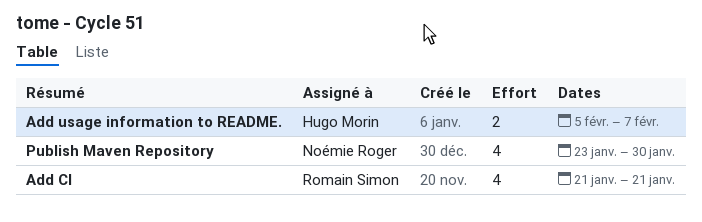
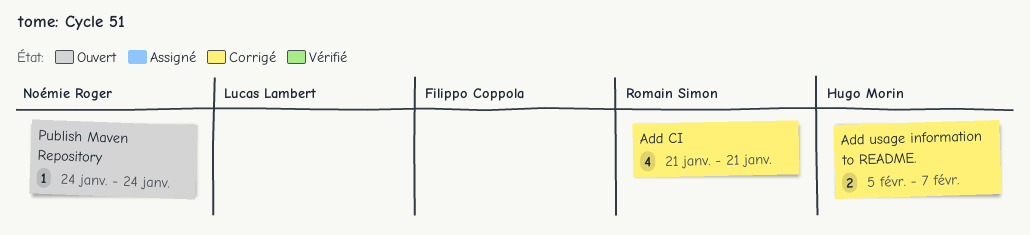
Publish Maven Repository, estimate: 4 -> 1
Publish Maven Repository, start: Jan 23 -> Jan 24
Publish Maven Repository, due: Jan 30 -> Jan 24

